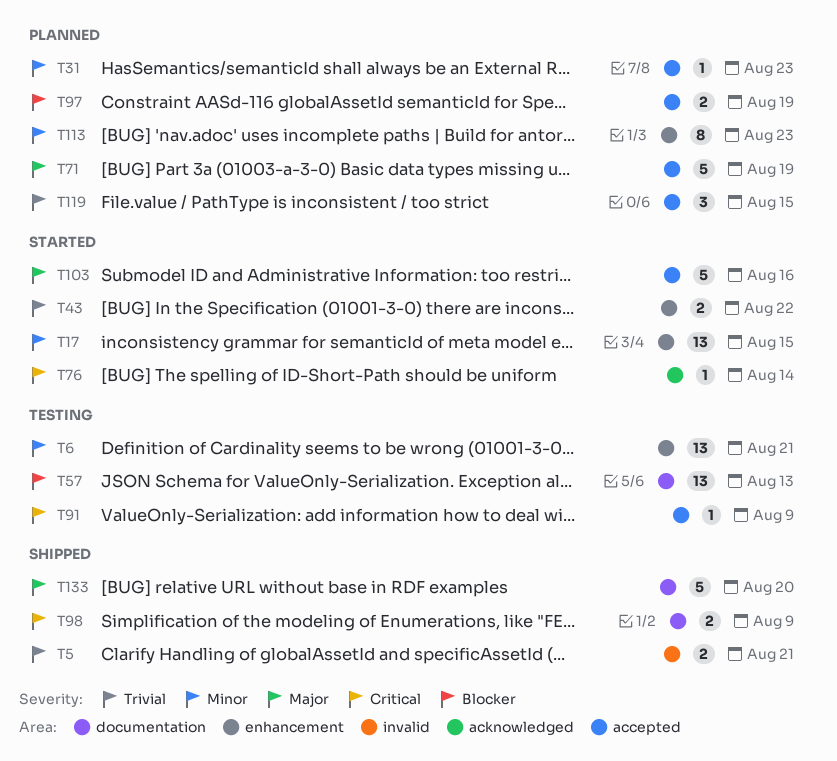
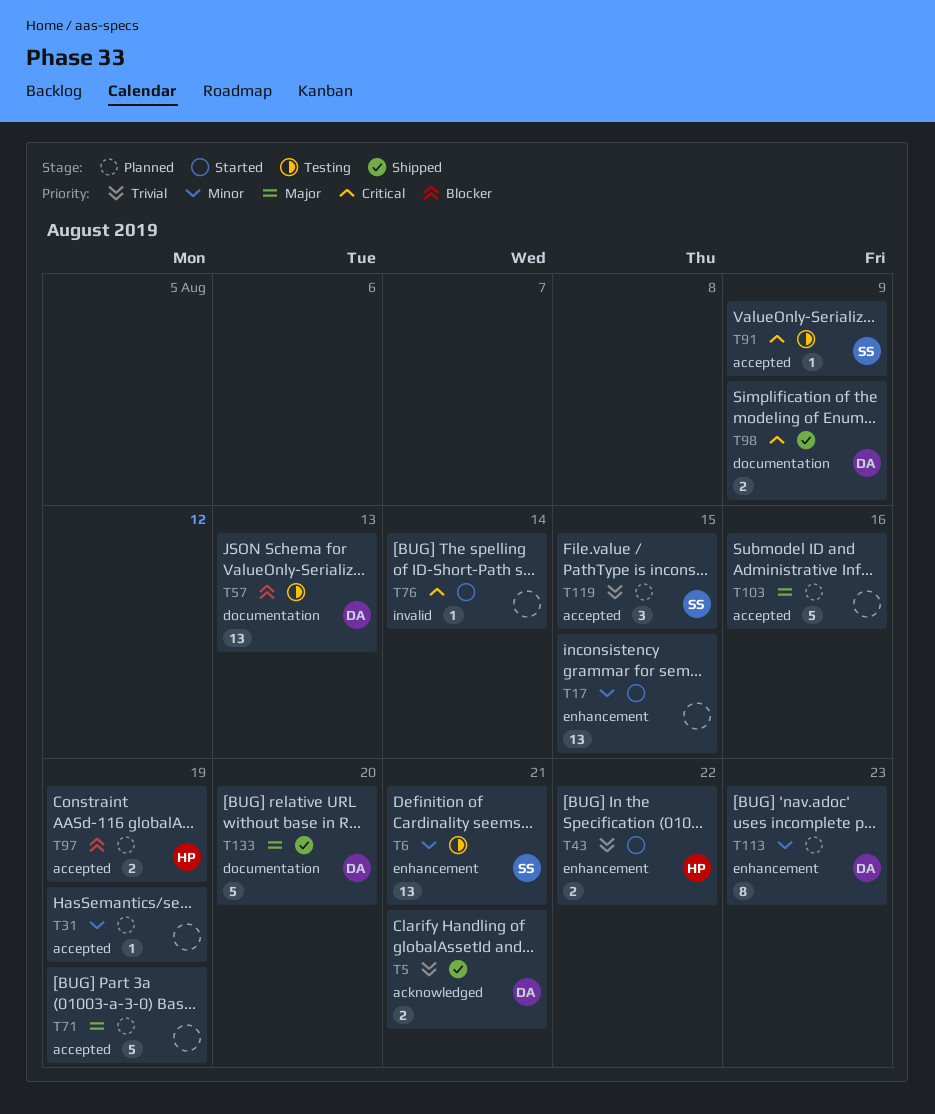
T5, label: invalid -> acknowledged
T31, due: Aug 23 -> Aug 19
T76, label: acknowledged -> invalid
T103, status: Started -> Planned

